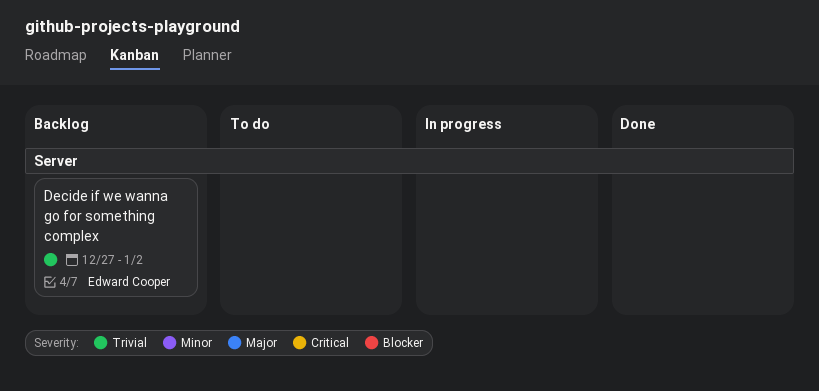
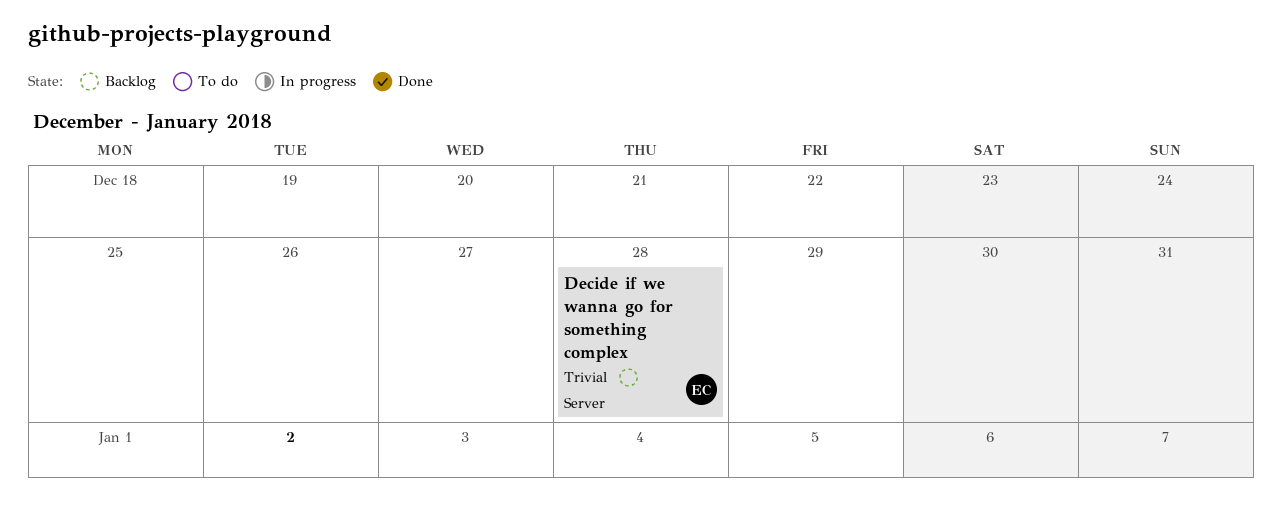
Decide if we wanna go for something complex, due: Jan 2 -> Dec 28

